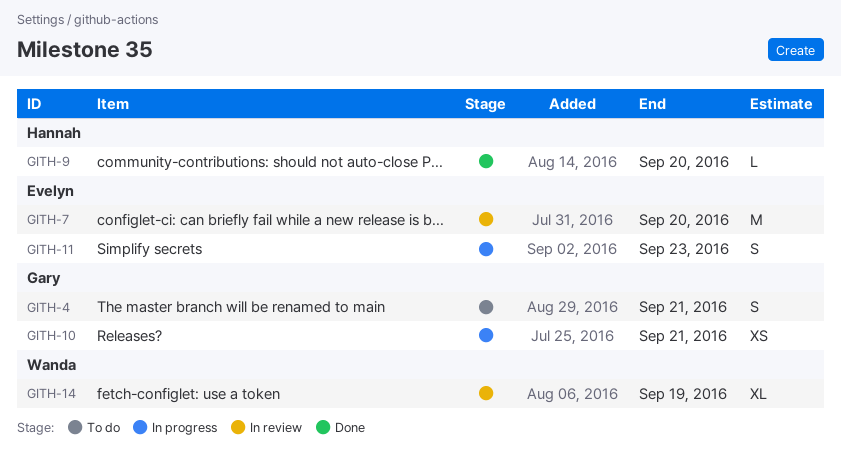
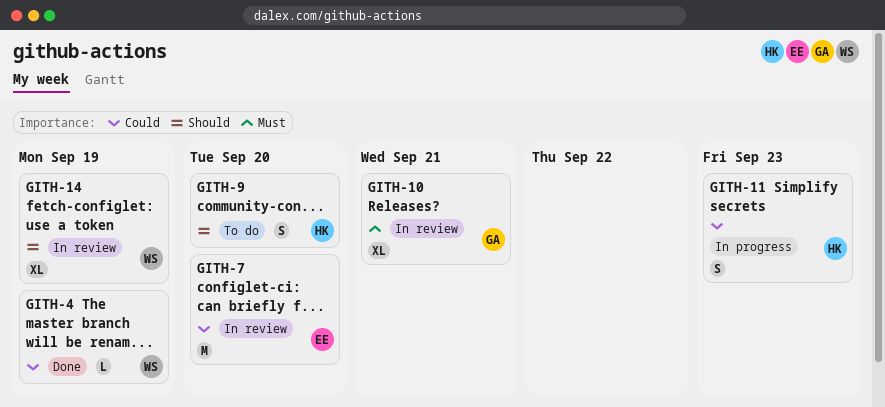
GITH-4, status: To do -> Done
GITH-4, owner: Gary -> Wanda
GITH-4, estimate: S -> L
GITH-4, due: Sep 21 -> Sep 19
GITH-9, status: Done -> To do
GITH-9, estimate: L -> S
GITH-10, status: In progress -> In review
GITH-10, estimate: XS -> XL
GITH-11, owner: Evelyn -> Hannah

